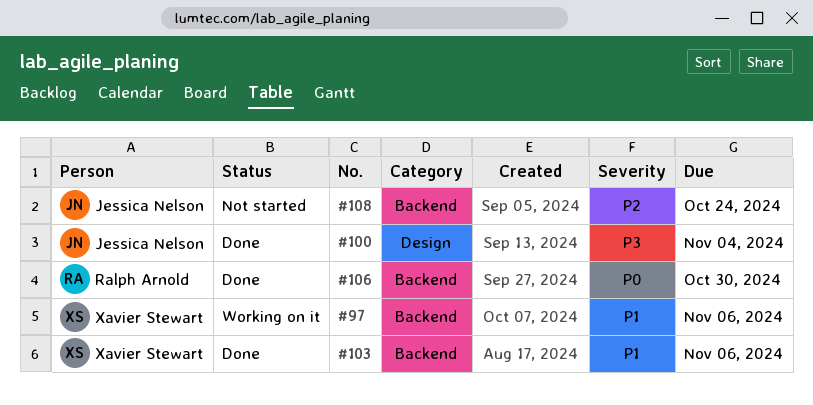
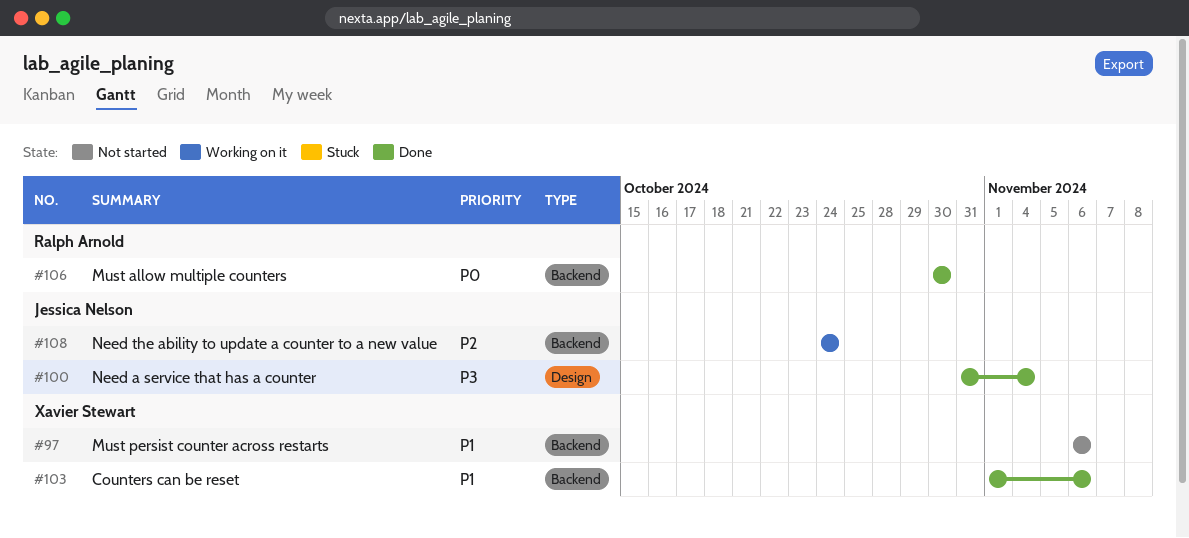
#97, status: Working on it -> Not started
#108, status: Not started -> Working on it

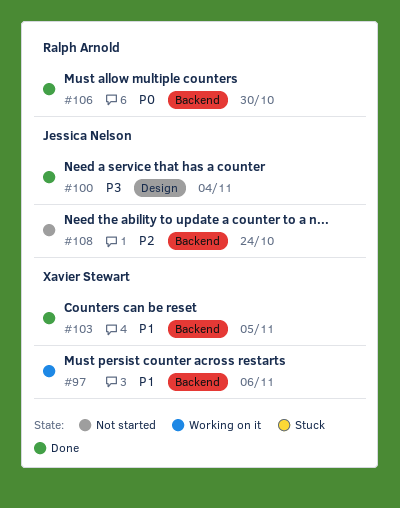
#97, status: Not started -> Working on it
#103, due: Nov 6 -> Nov 5
#108, status: Working on it -> Not started

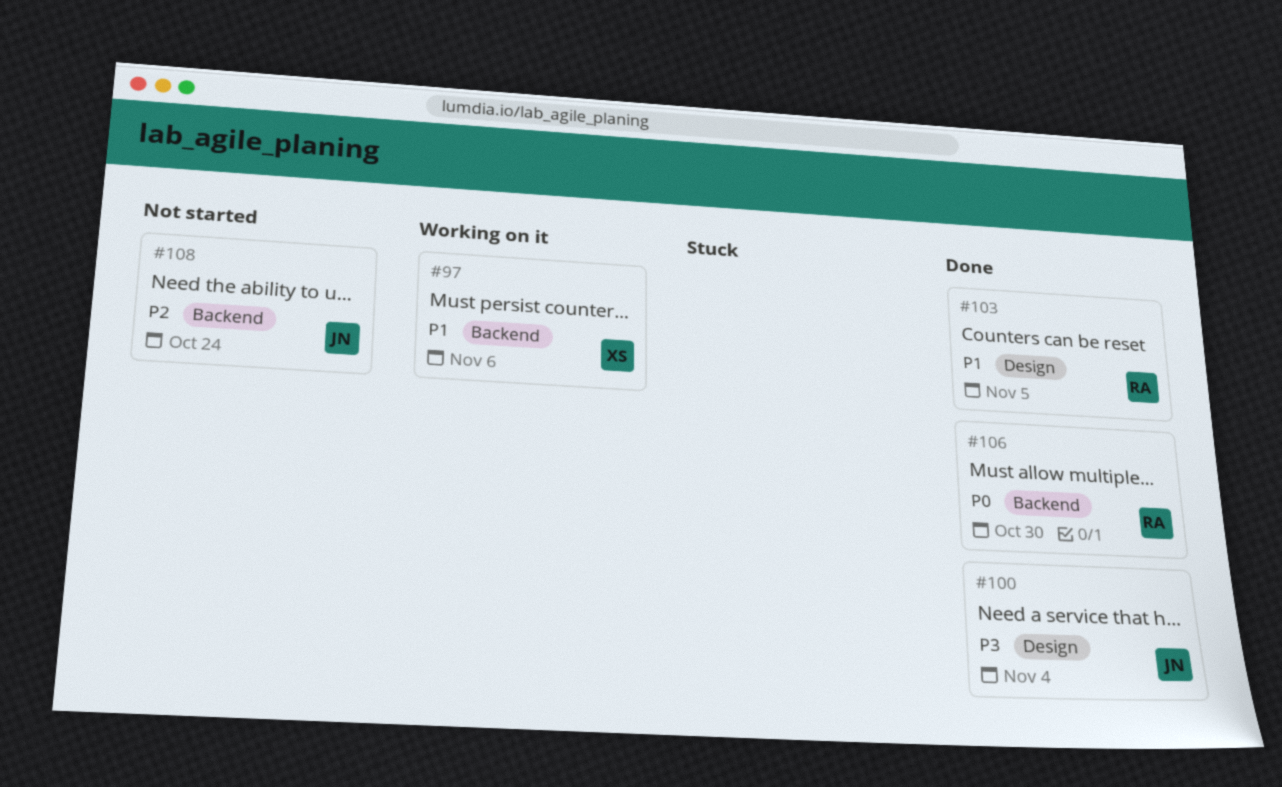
#103, owner: Xavier Stewart -> Ralph Arnold
#103, label: Backend -> Design

